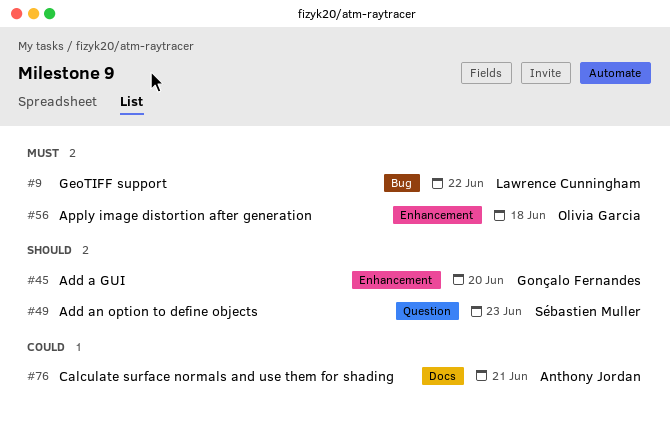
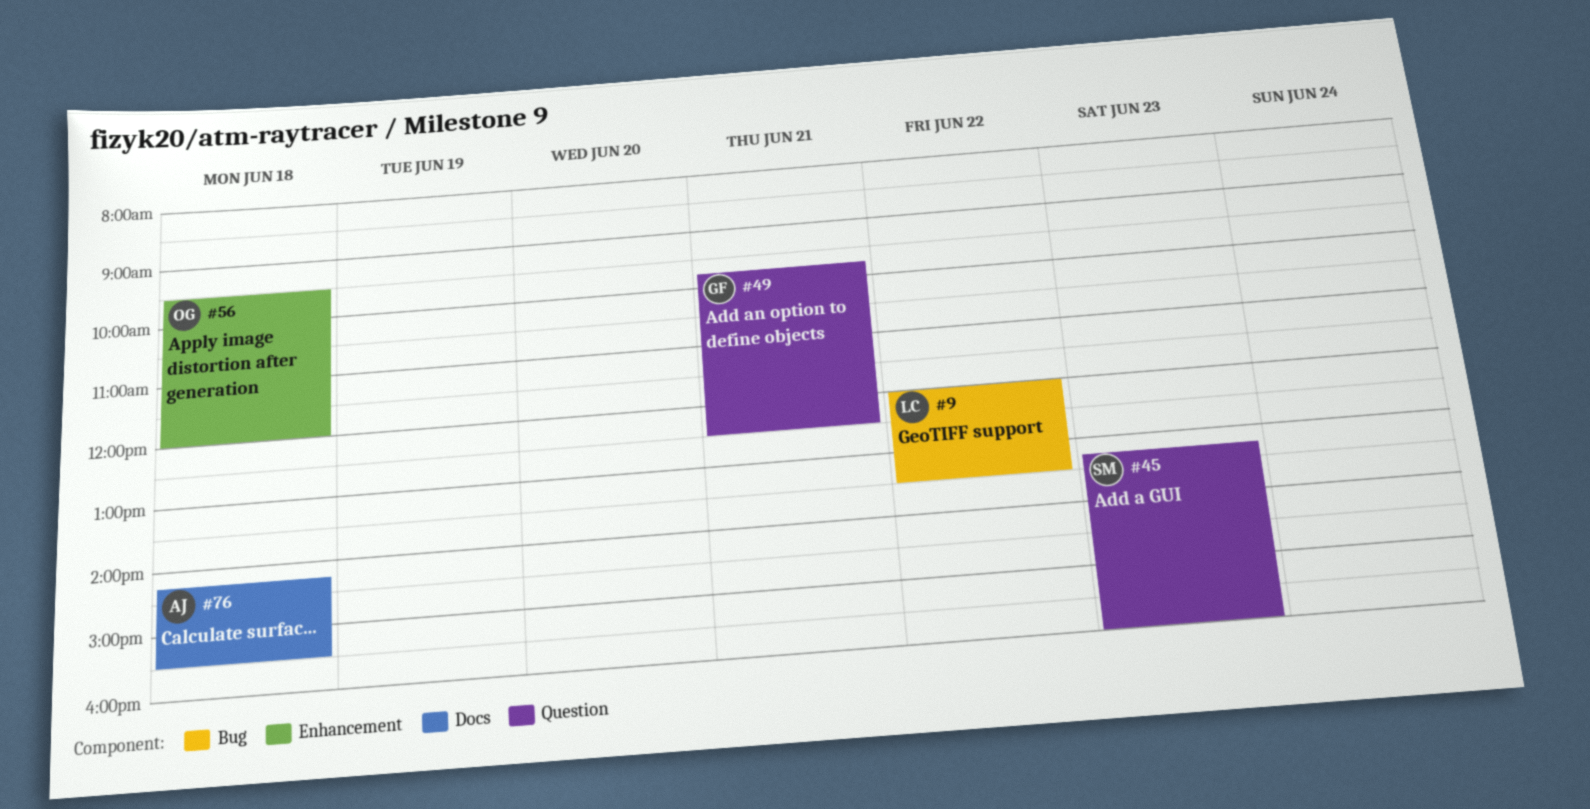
#45, owner: Gonçalo Fernandes -> Sébastien Muller
#45, label: Enhancement -> Question
#45, day: Jun 20 -> Jun 23
#49, owner: Sébastien Muller -> Gonçalo Fernandes
#49, day: Jun 23 -> Jun 21
#76, day: Jun 21 -> Jun 18

